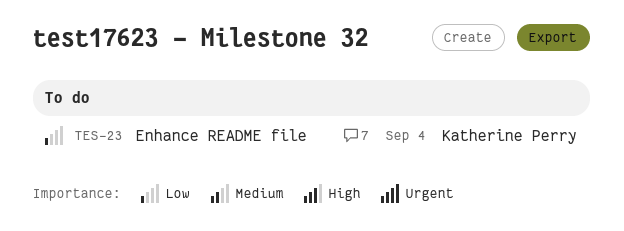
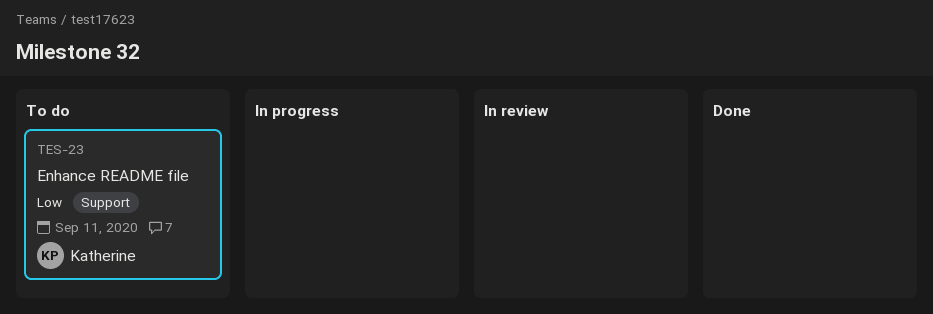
TES-23, due: Sep 4 -> Sep 11

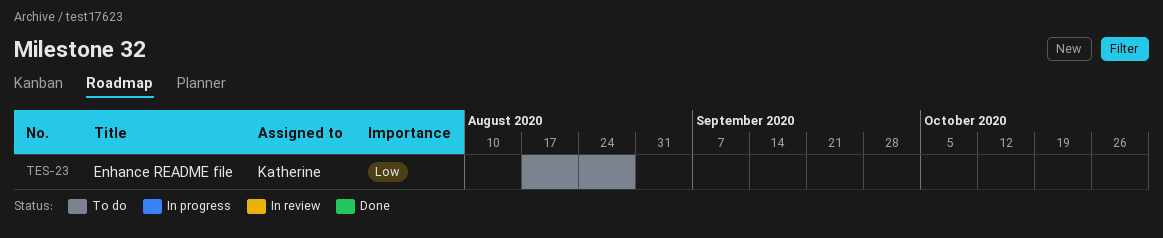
TES-23, due: Sep 11 -> Aug 28

